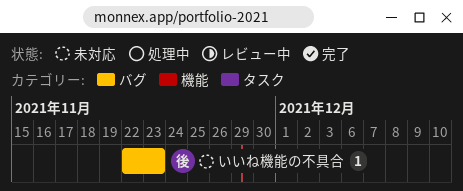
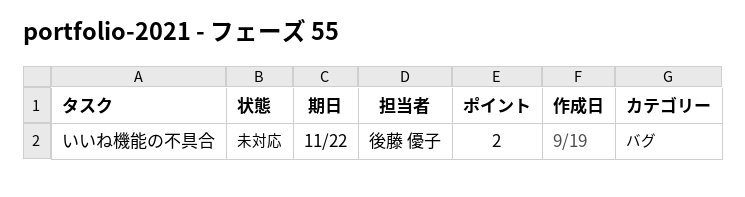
いいね機能の不具合, estimate: 1 -> 2
いいね機能の不具合, due: Nov 23 -> Nov 22

